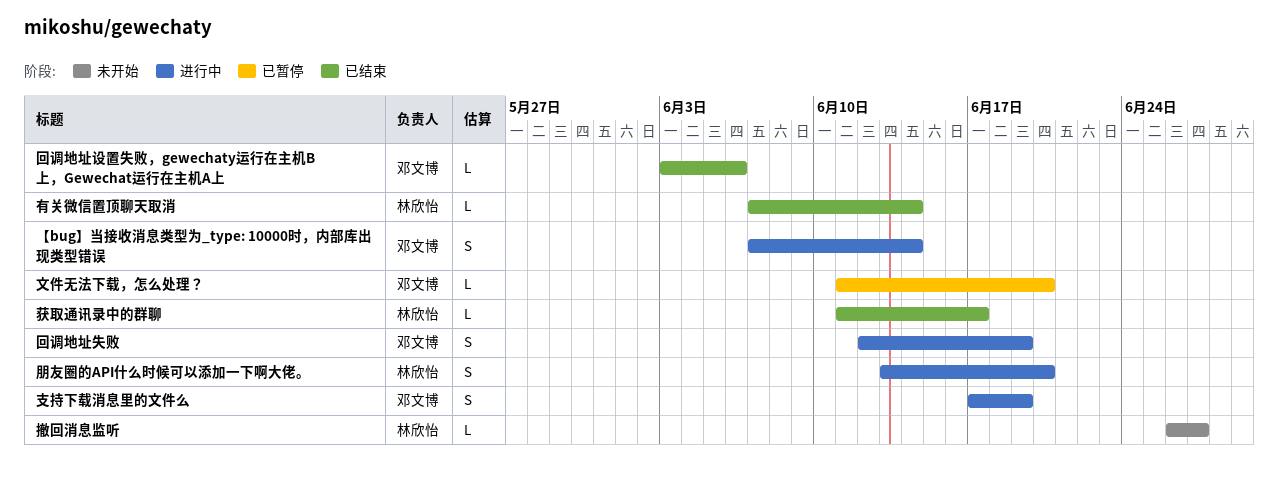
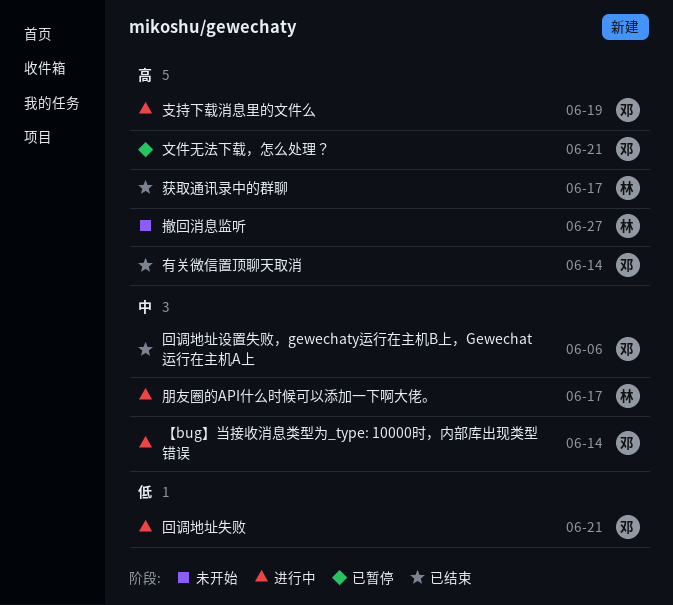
回调地址失败, due: Jun 19 -> Jun 21
文件无法下载，怎么处理？, due: Jun 20 -> Jun 21
有关微信置顶聊天取消, owner: 林欣怡 -> 邓文博
朋友圈的API什么时候可以添加一下啊大佬。, due: Jun 20 -> Jun 17

